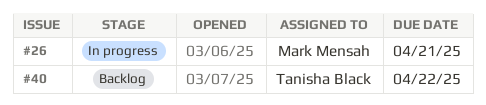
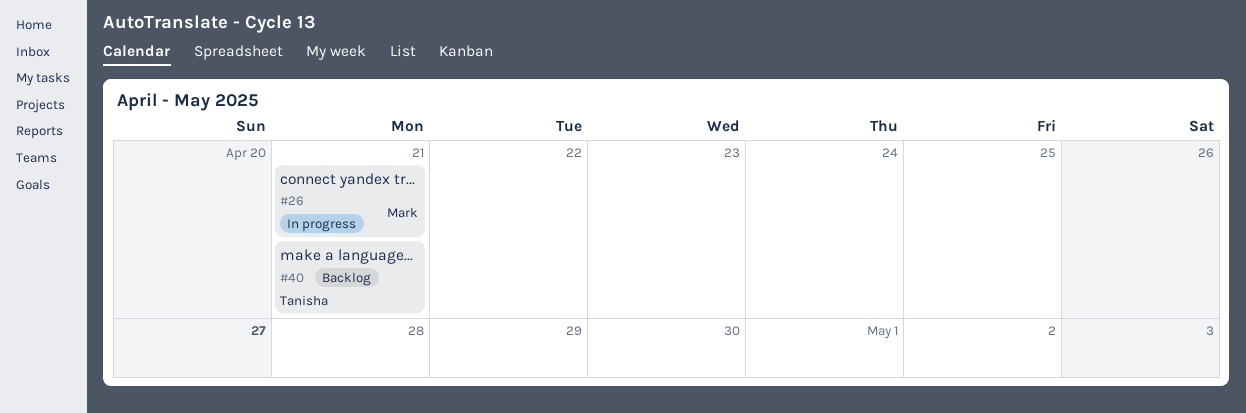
#40, due: Apr 22 -> Apr 21

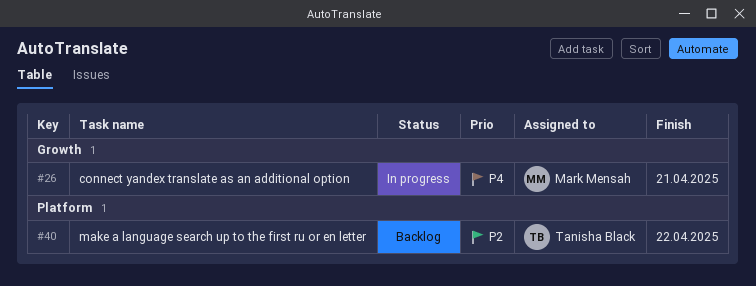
#40, due: Apr 21 -> Apr 22

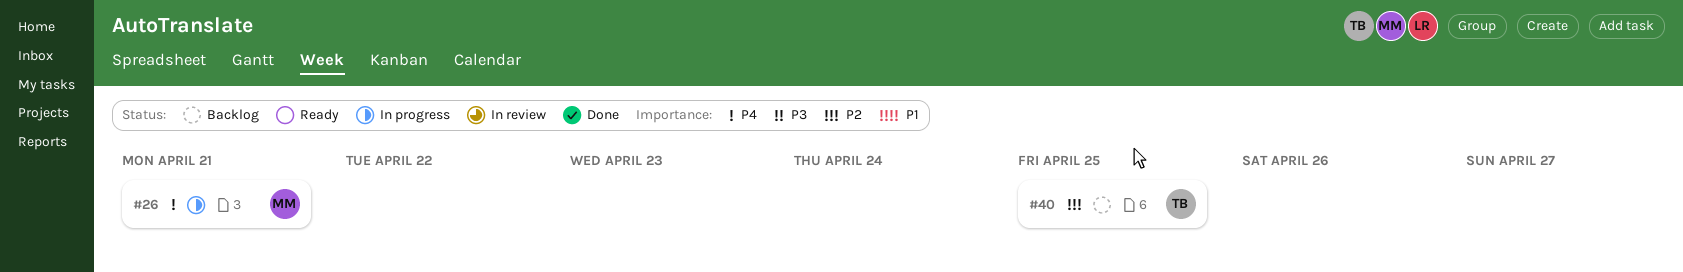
#40, due: Apr 22 -> Apr 25

